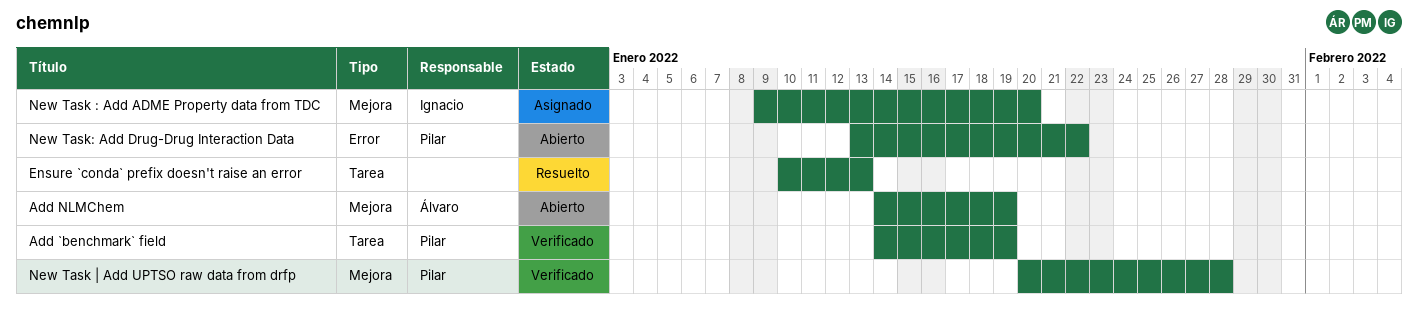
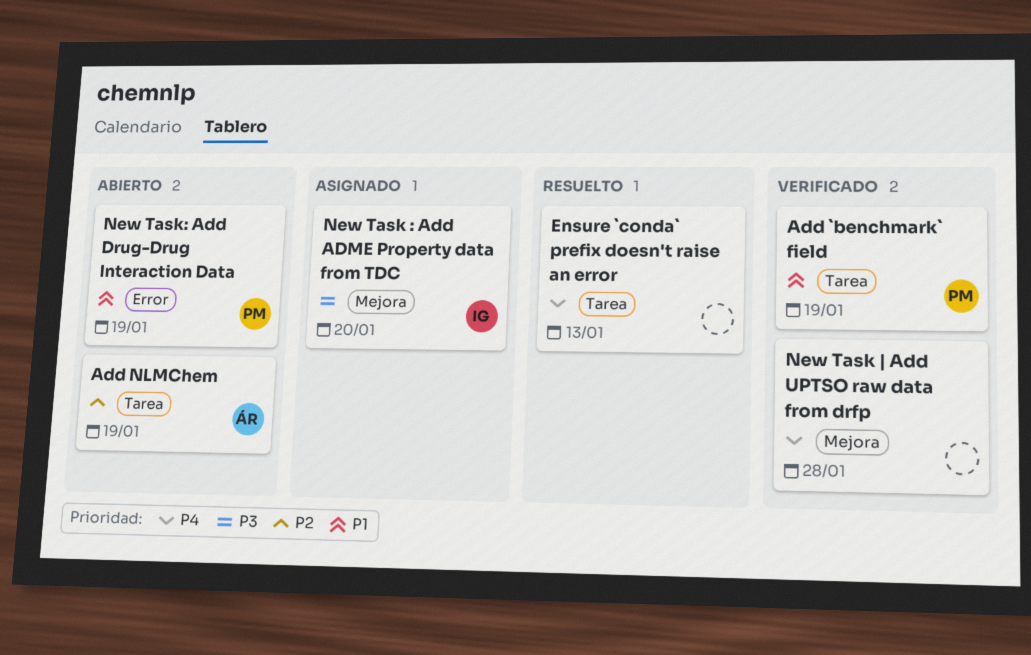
Add NLMChem, label: Mejora -> Tarea
New Task | Add UPTSO raw data from drfp, owner: Pilar -> none
New Task: Add Drug-Drug Interaction Data, due: Jan 22 -> Jan 19

